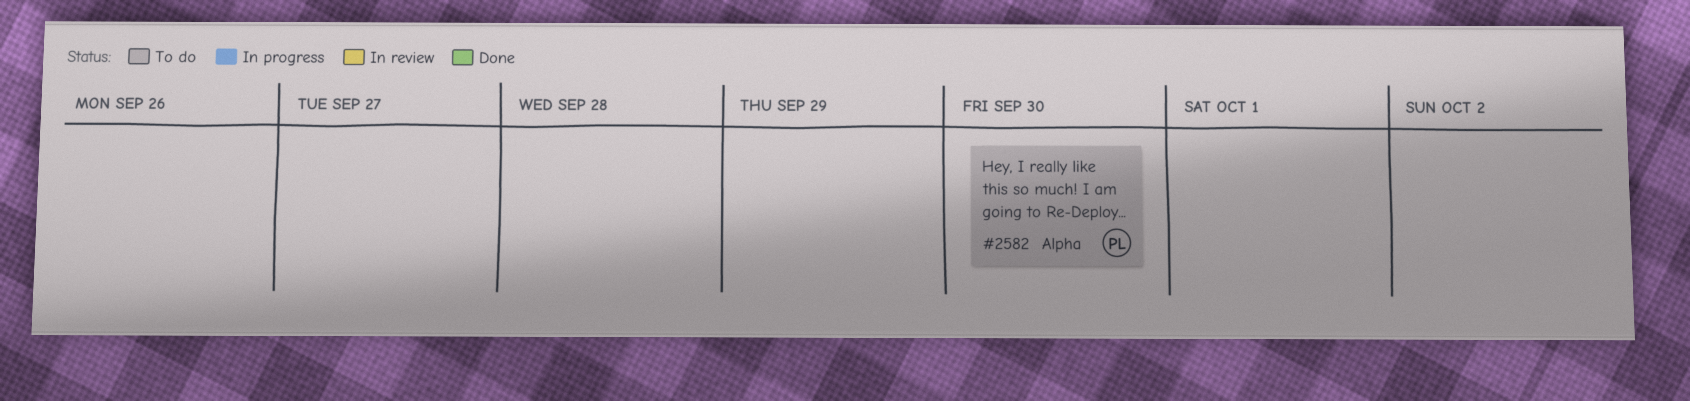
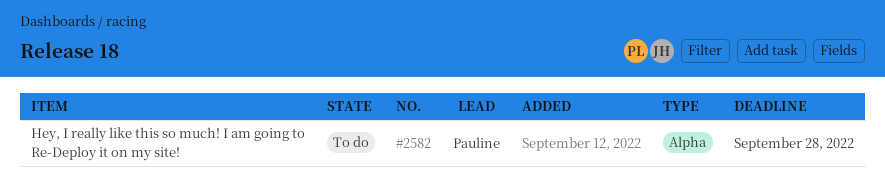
#2582, due: Sep 30 -> Sep 28

